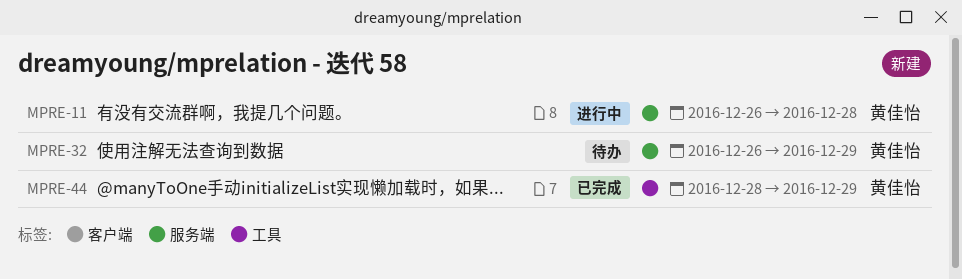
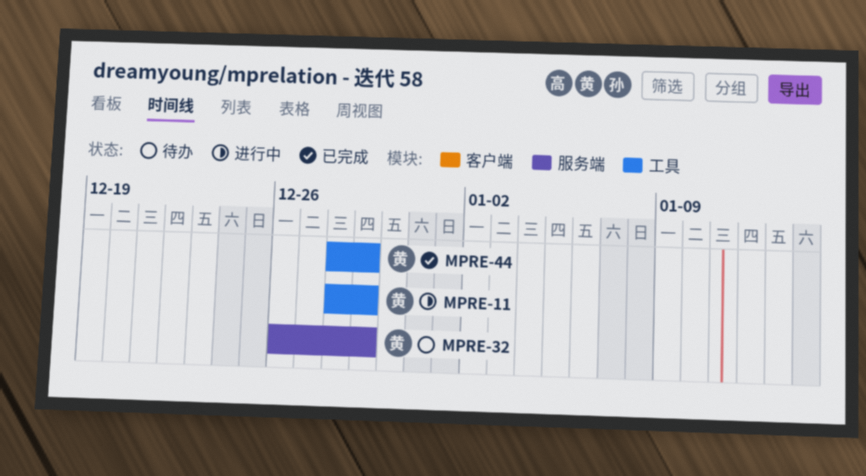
MPRE-11, label: 服务端 -> 工具
MPRE-11, start: Dec 26 -> Dec 28
MPRE-11, due: Dec 28 -> Dec 29

